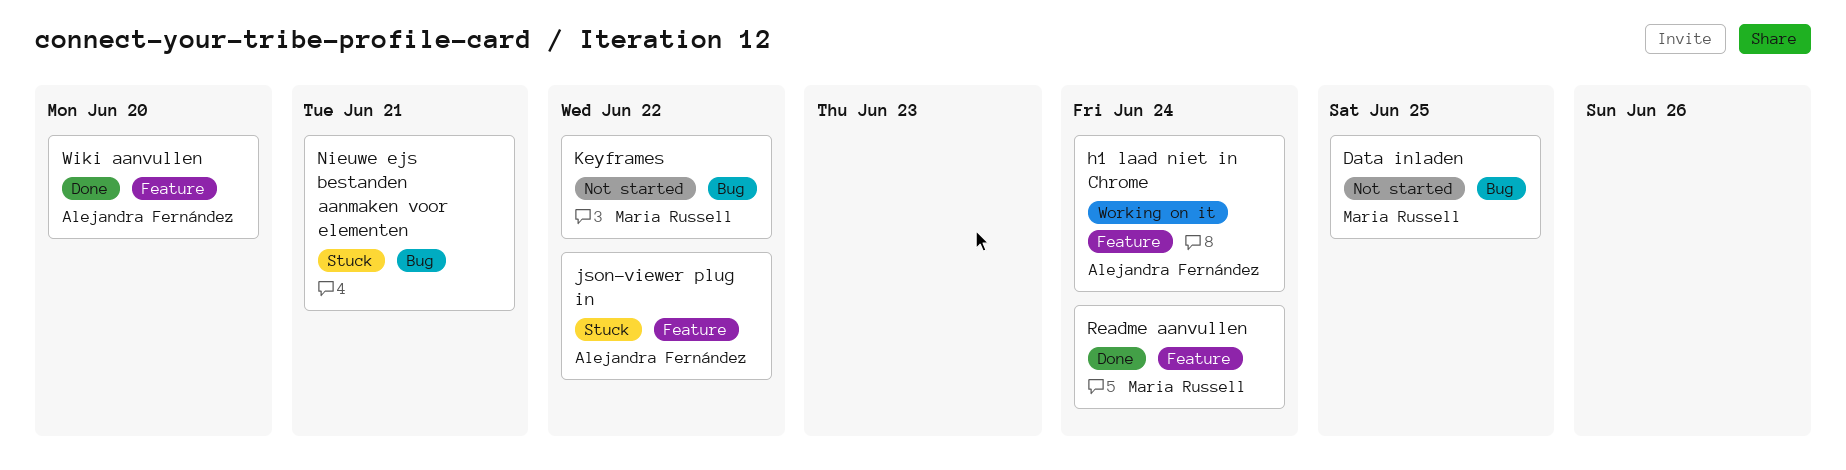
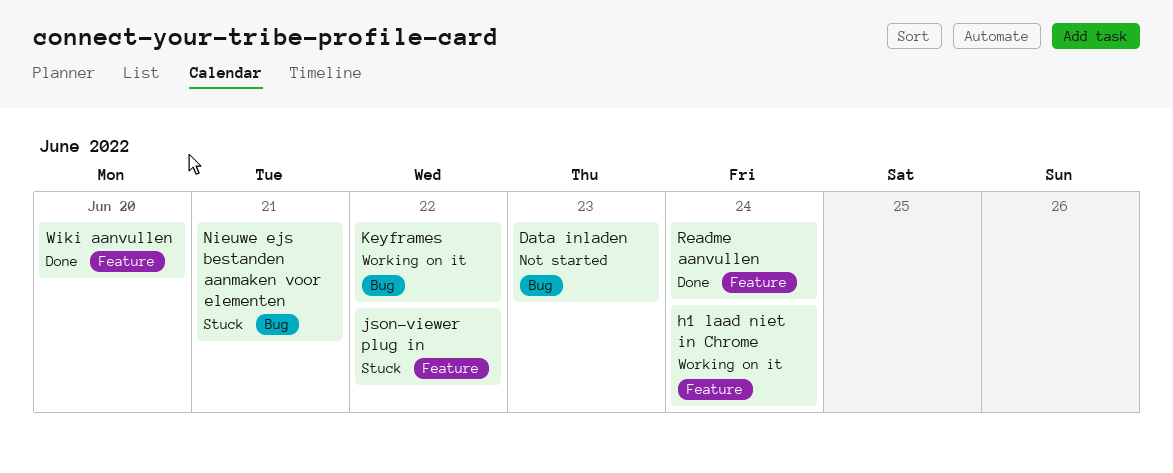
Data inladen, due: Jun 25 -> Jun 23
Keyframes, status: Not started -> Working on it

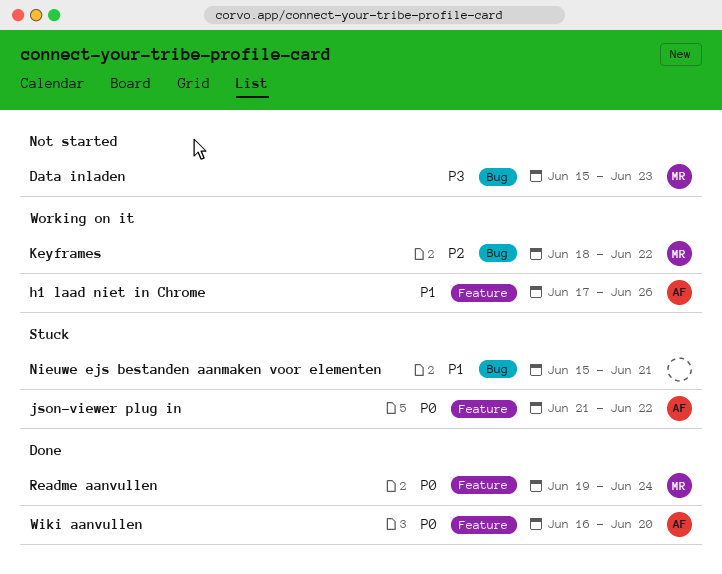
h1 laad niet in Chrome, due: Jun 24 -> Jun 26

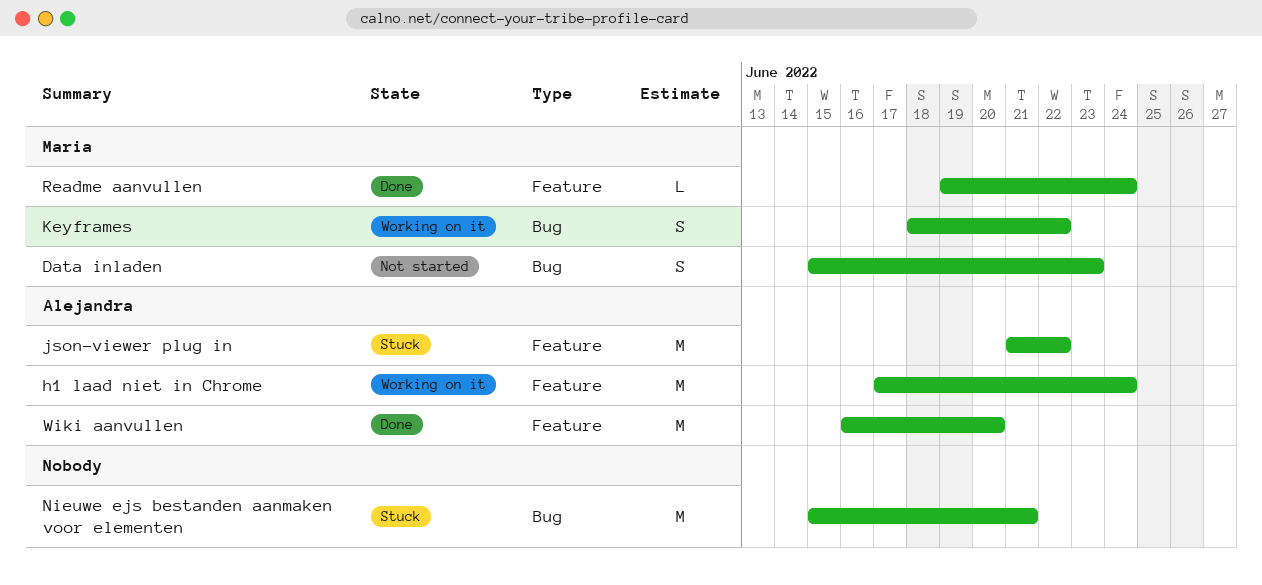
h1 laad niet in Chrome, due: Jun 26 -> Jun 24

